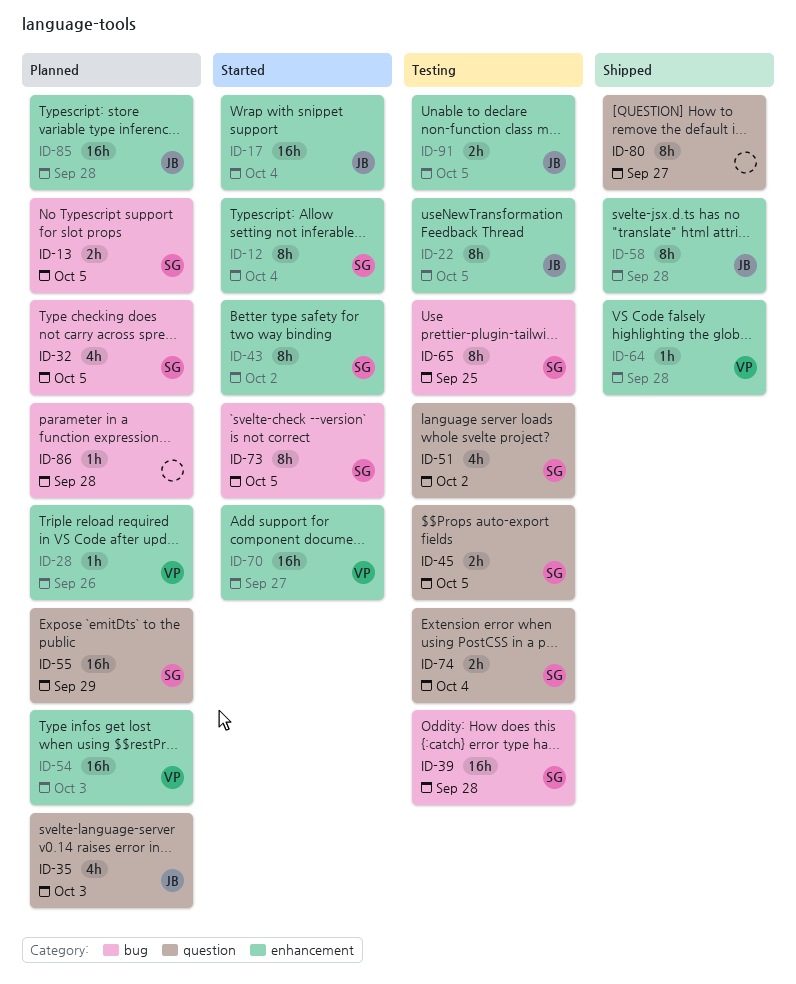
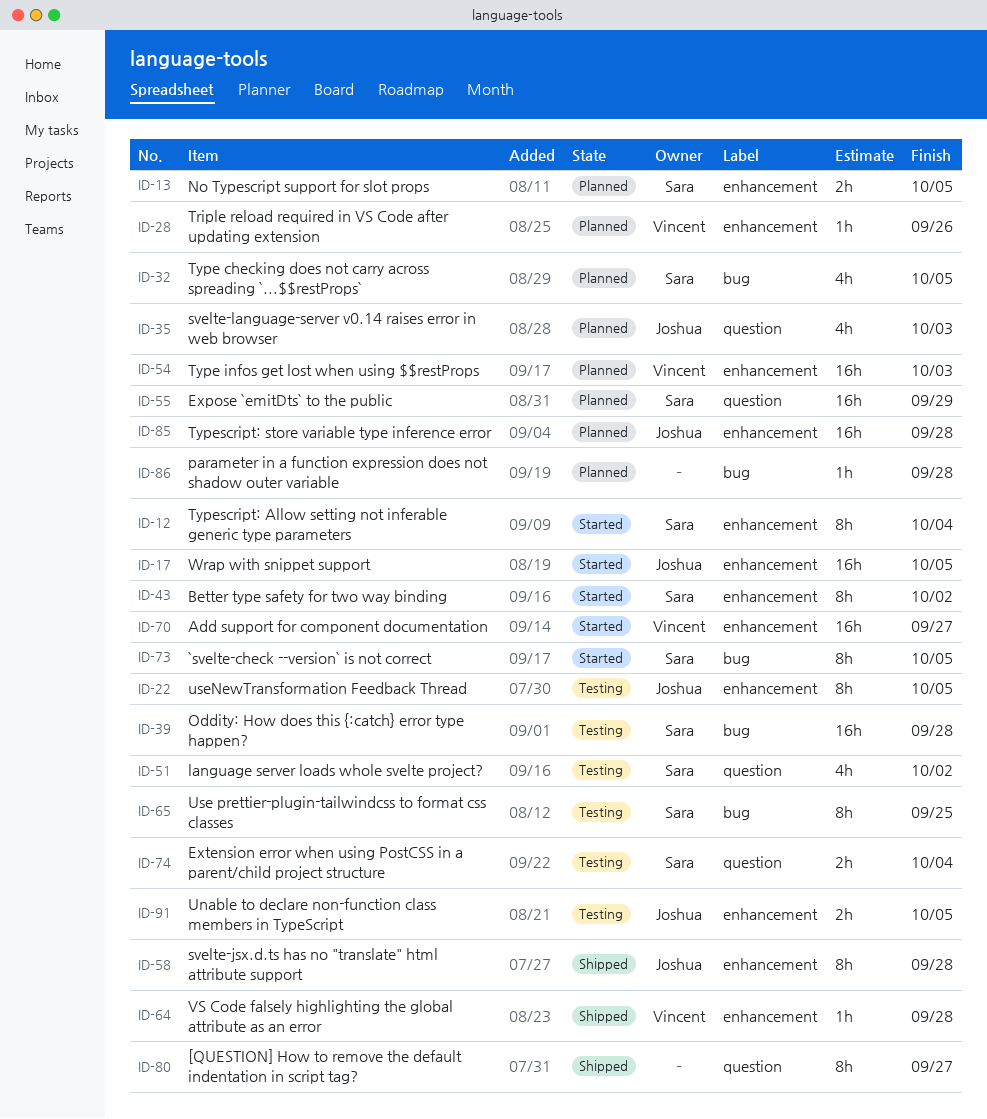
ID-13, label: bug -> enhancement
ID-17, due: Oct 4 -> Oct 5
ID-45: present -> none

